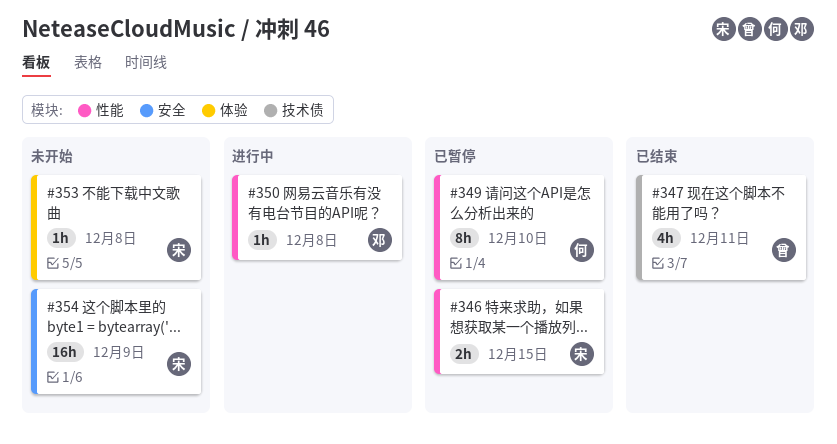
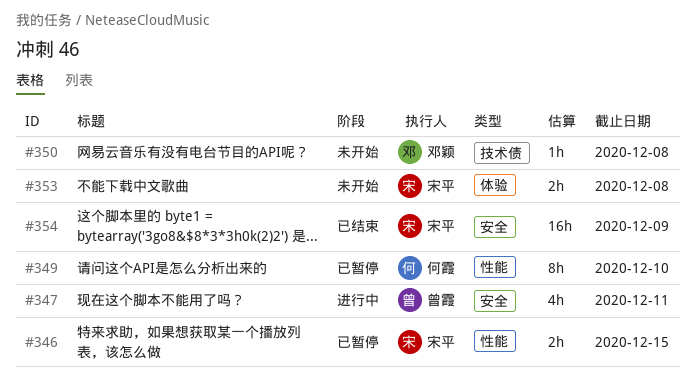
#347, status: 已结束 -> 进行中
#347, label: 技术债 -> 安全
#350, status: 进行中 -> 未开始
#350, label: 性能 -> 技术债
#353, estimate: 1h -> 2h
#354, status: 未开始 -> 已结束

